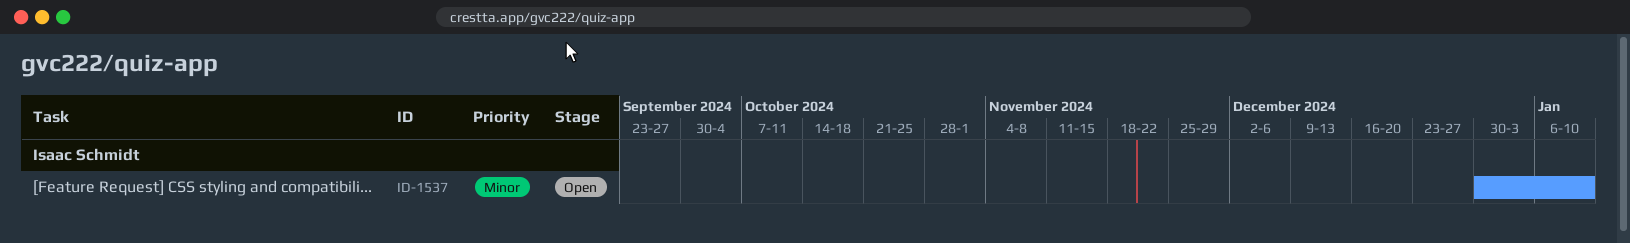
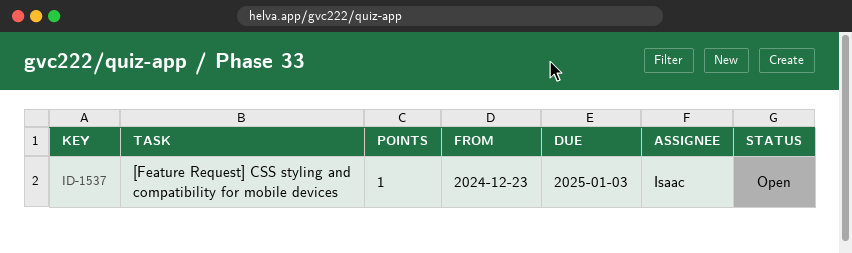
ID-1537, start: Dec 30 -> Dec 23
ID-1537, due: Jan 10 -> Jan 3

